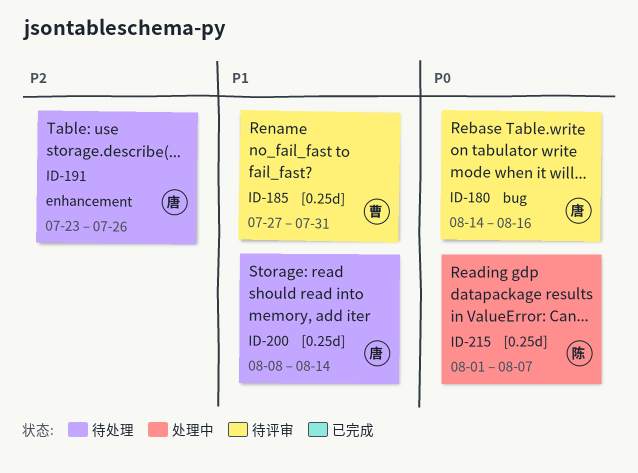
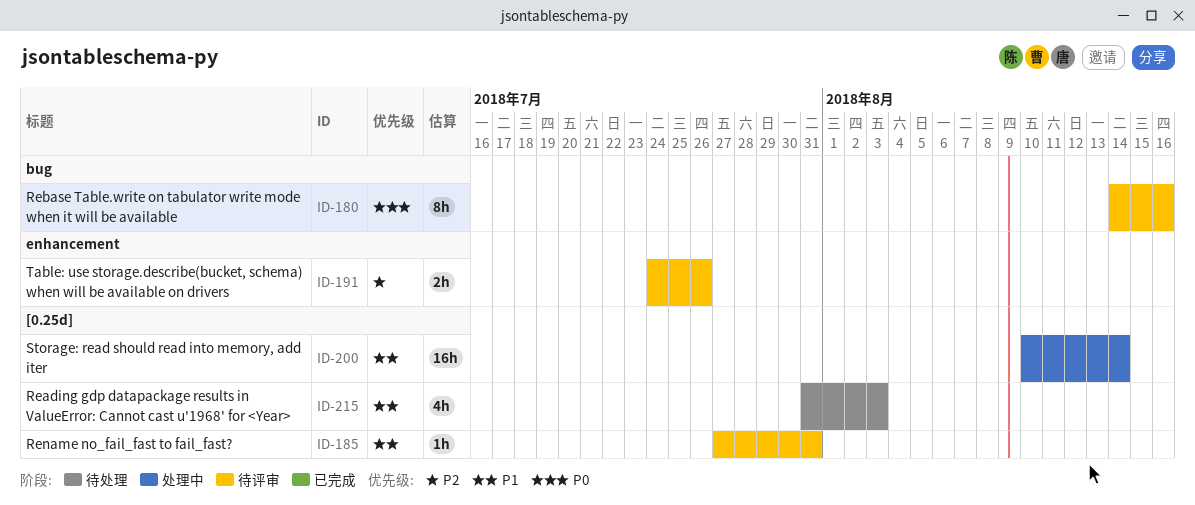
ID-191, status: 待处理 -> 待评审
ID-191, start: Jul 23 -> Jul 24
ID-200, status: 待处理 -> 处理中
ID-200, start: Aug 8 -> Aug 10
ID-215, status: 处理中 -> 待处理
ID-215, priority: P0 -> P1
ID-215, start: Aug 1 -> Jul 31
ID-215, due: Aug 7 -> Aug 3

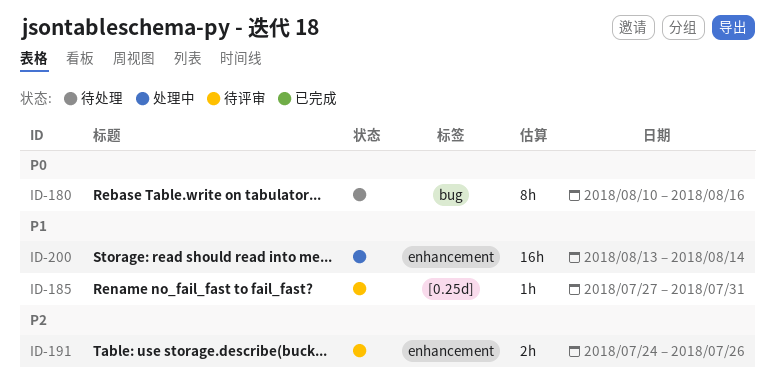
ID-180, status: 待评审 -> 待处理
ID-180, start: Aug 14 -> Aug 10
ID-200, label: [0.25d] -> enhancement
ID-200, start: Aug 10 -> Aug 13
ID-215: present -> none

